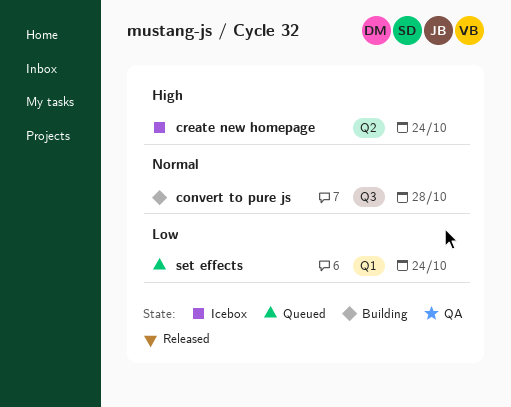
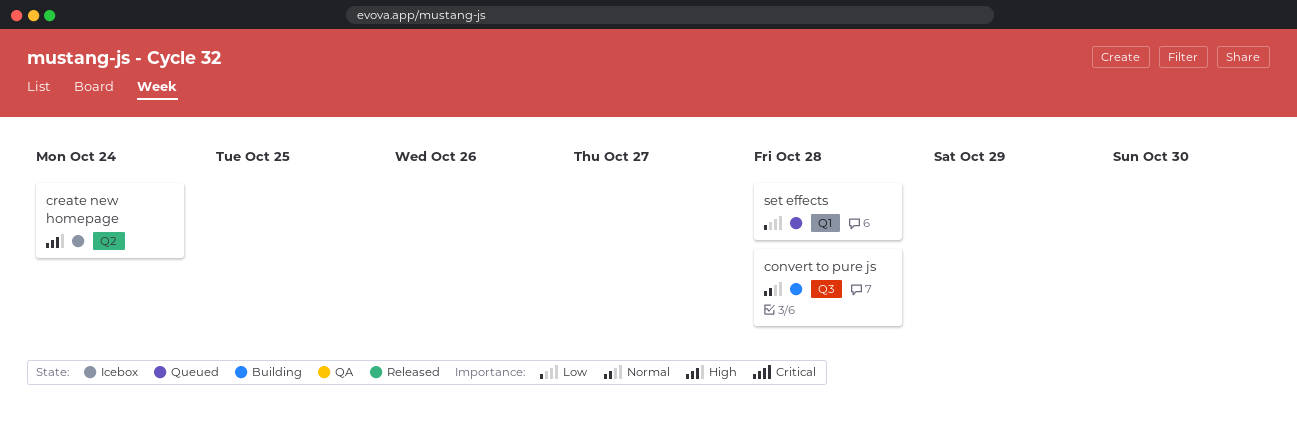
set effects, due: Oct 24 -> Oct 28

